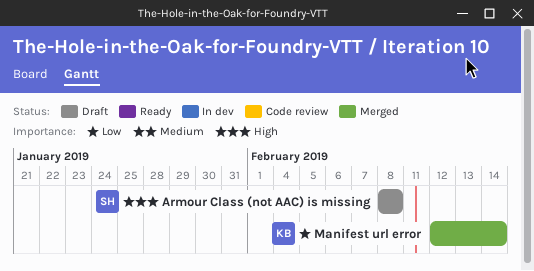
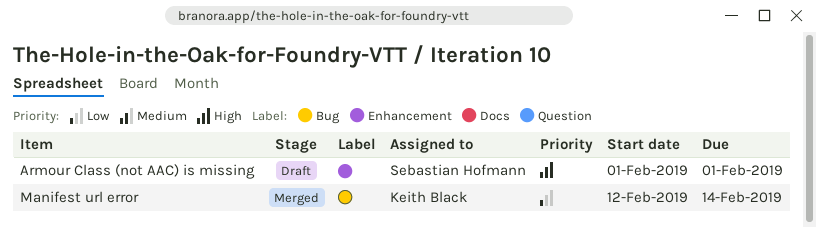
Armour Class (not AAC) is missing, start: Feb 8 -> Feb 1
Armour Class (not AAC) is missing, due: Feb 8 -> Feb 1

